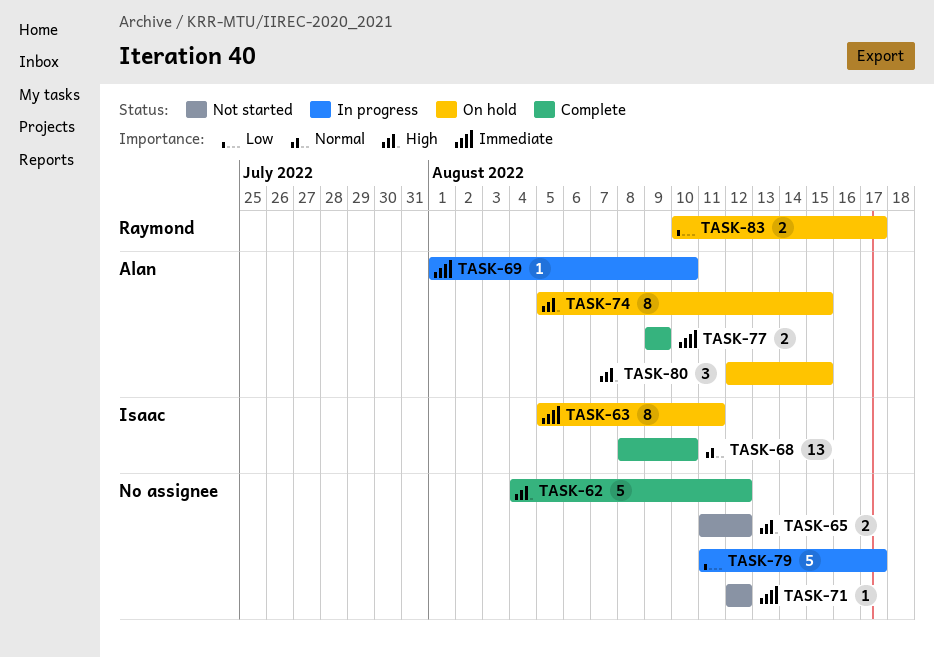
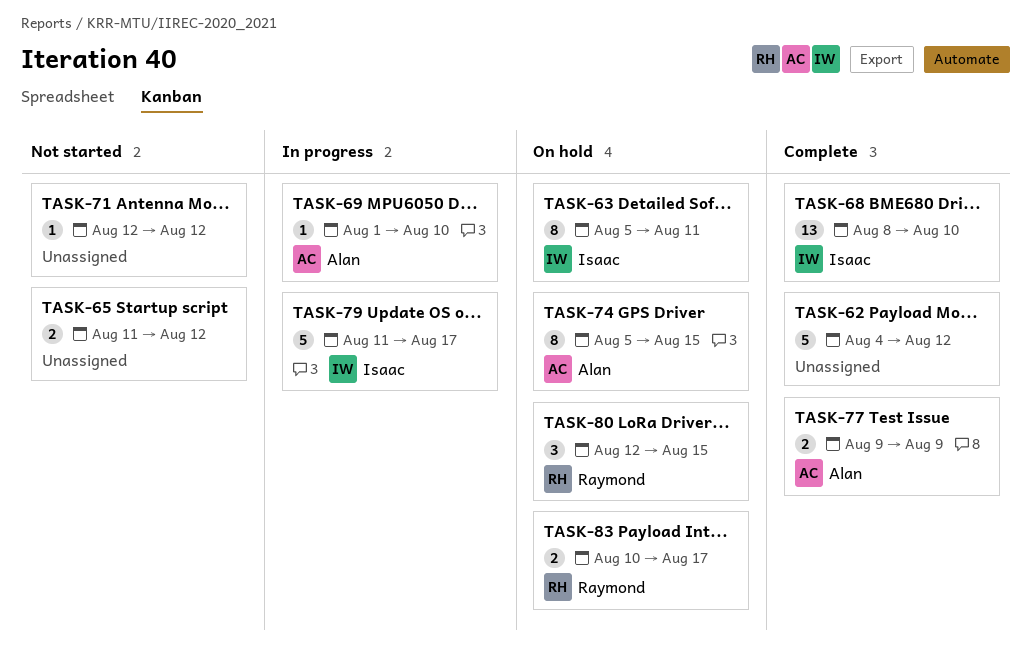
TASK-79, owner: none -> Isaac
TASK-80, owner: Alan -> Raymond

